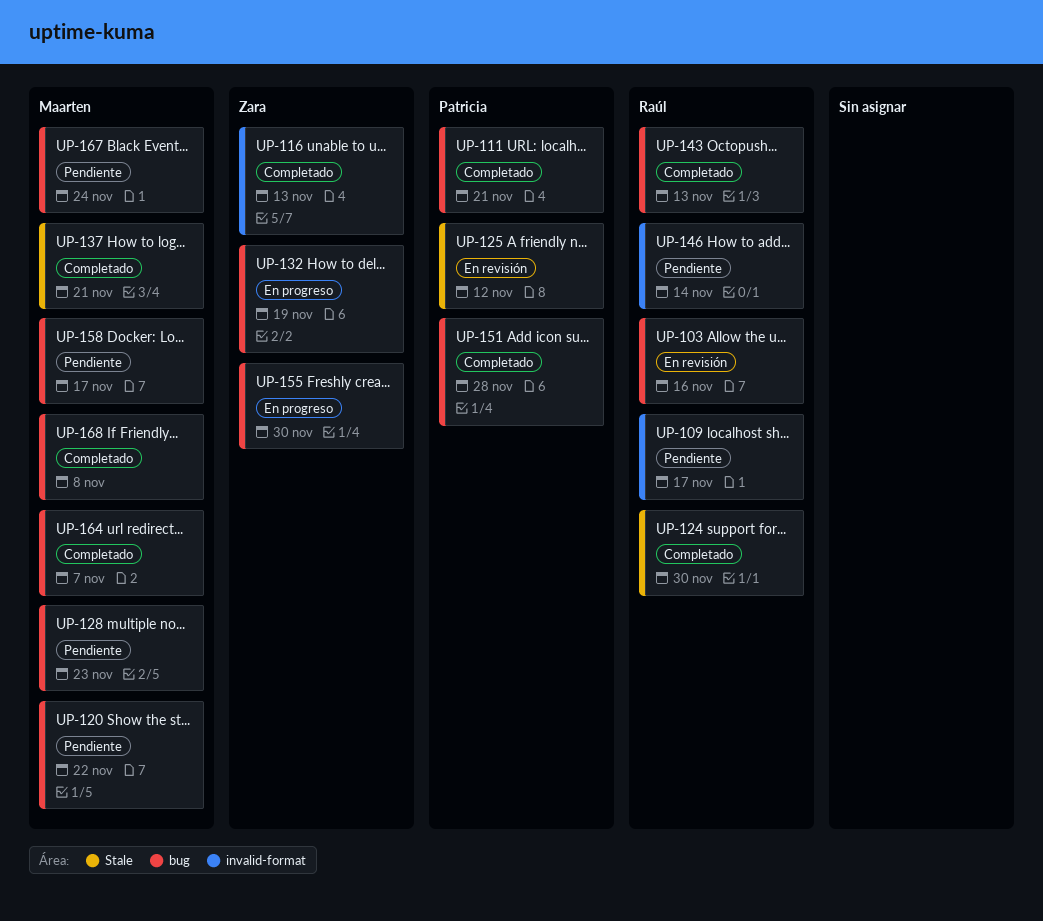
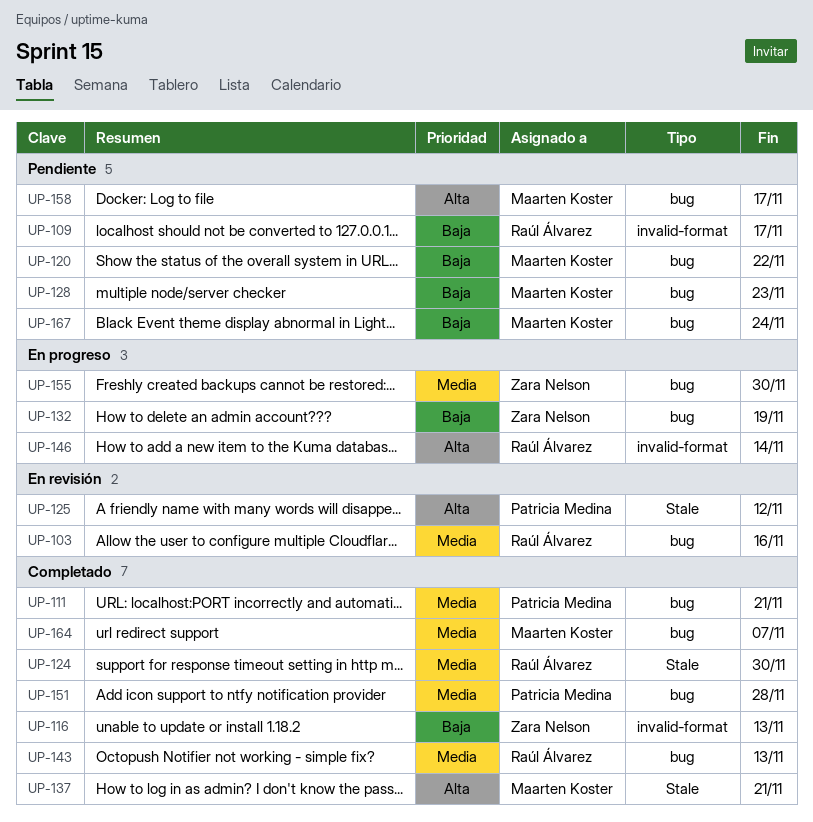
UP-146, status: Pendiente -> En progreso
UP-168: present -> none

